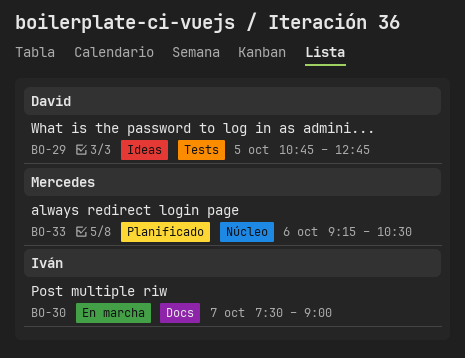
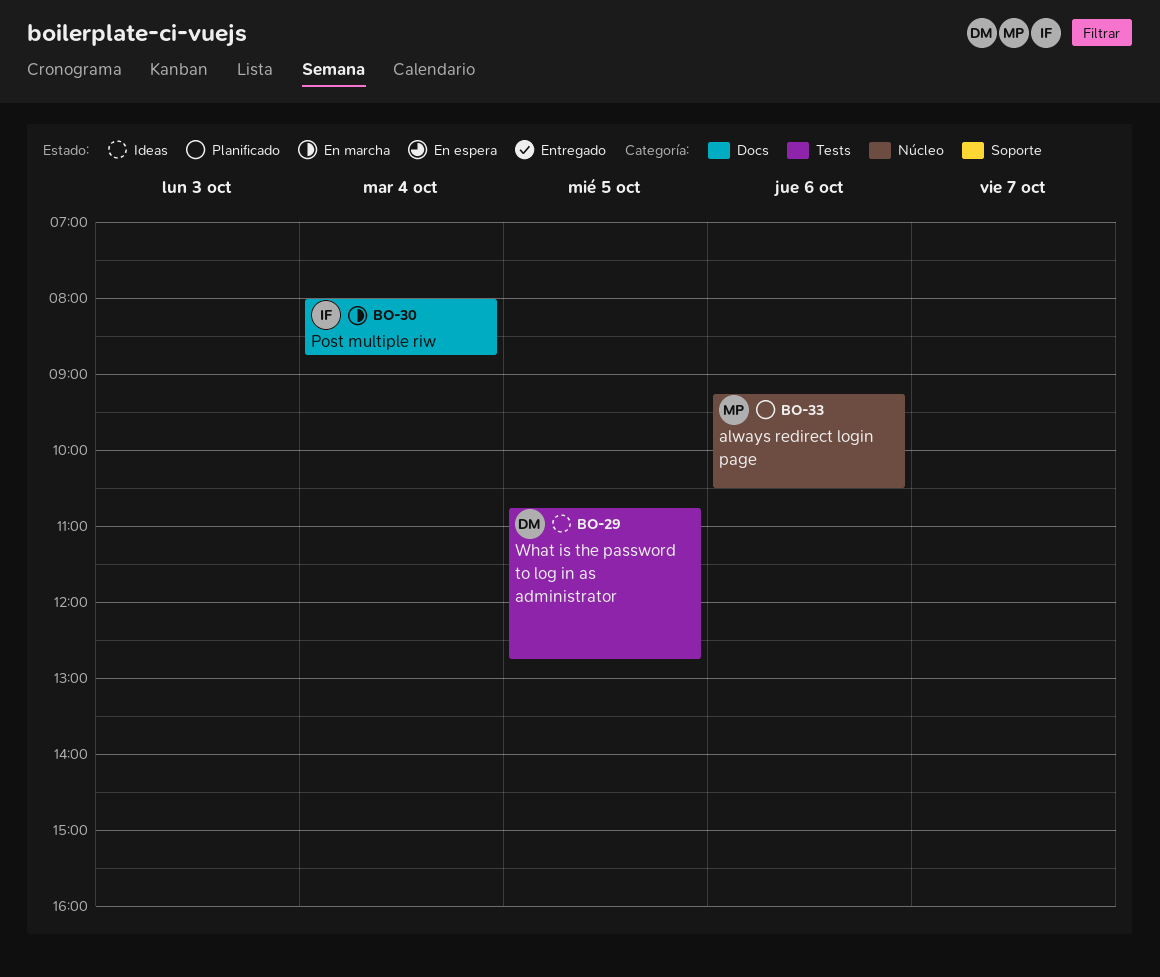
BO-30, day: Oct 7 -> Oct 4
BO-30, begins: 07:30 -> 08:00
BO-30, ends: 09:00 -> 08:45

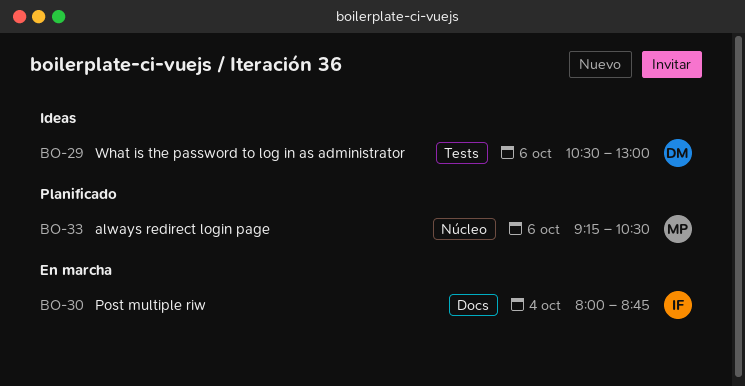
BO-29, day: Oct 5 -> Oct 6
BO-29, begins: 10:45 -> 10:30
BO-29, ends: 12:45 -> 13:00

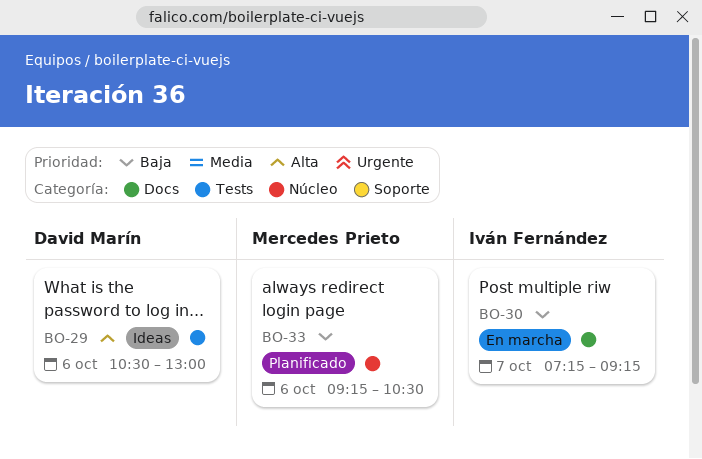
BO-30, day: Oct 4 -> Oct 7
BO-30, begins: 08:00 -> 07:15
BO-30, ends: 08:45 -> 09:15

